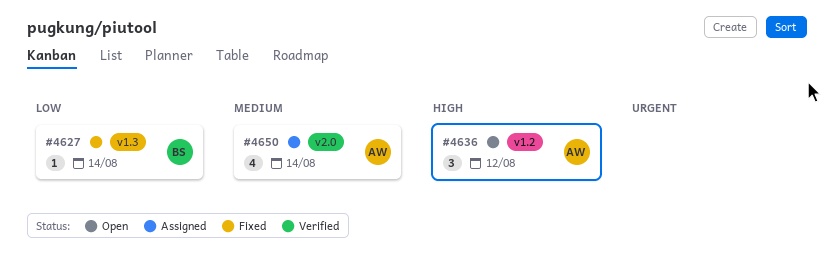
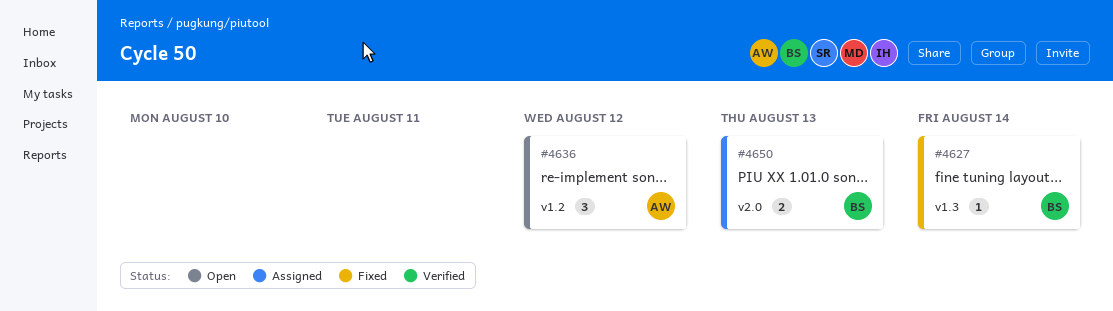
#4650, owner: AW -> BS
#4650, estimate: 4 -> 2
#4650, due: Aug 14 -> Aug 13

